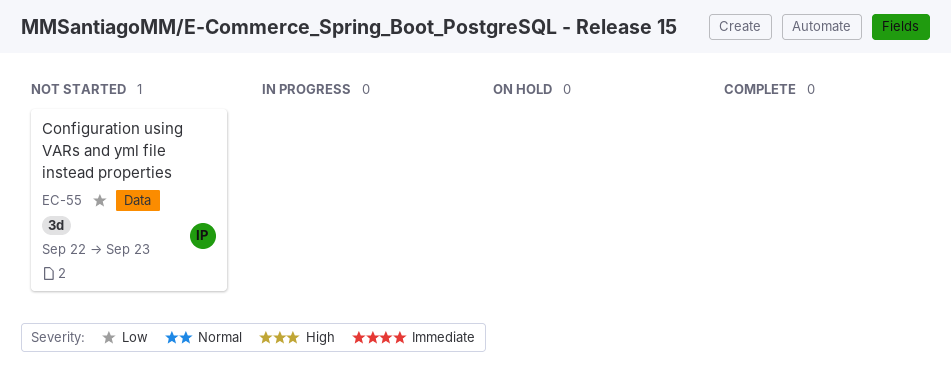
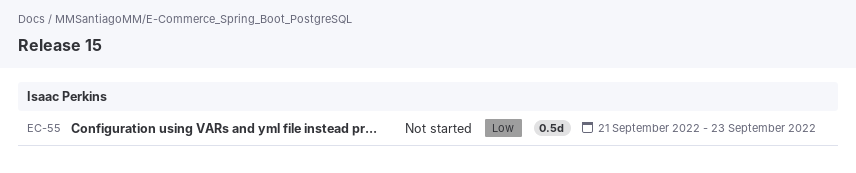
EC-55, estimate: 3d -> 0.5d
EC-55, start: Sep 22 -> Sep 21

